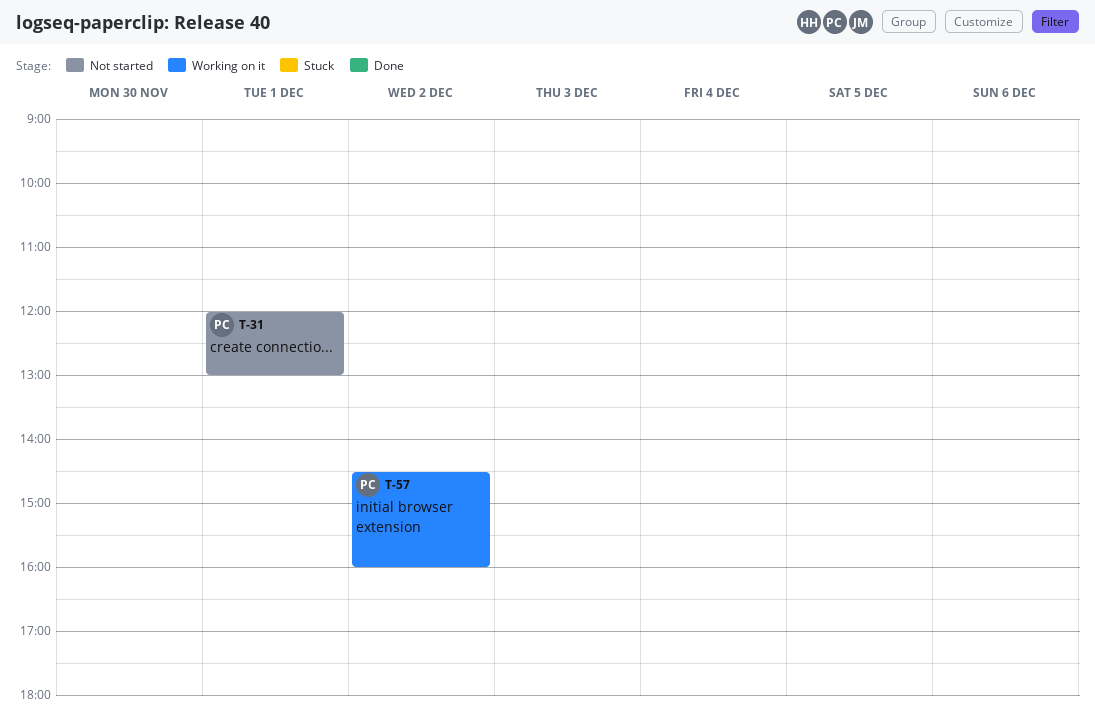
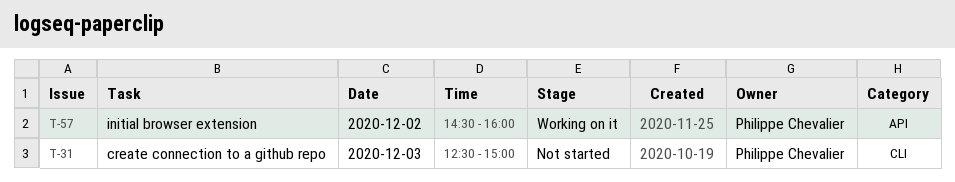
T-31, day: Dec 1 -> Dec 3
T-31, begins: 12:00 -> 12:30
T-31, ends: 13:00 -> 15:00

